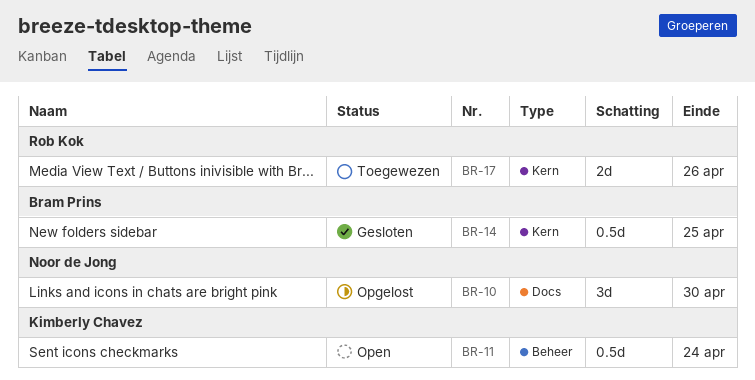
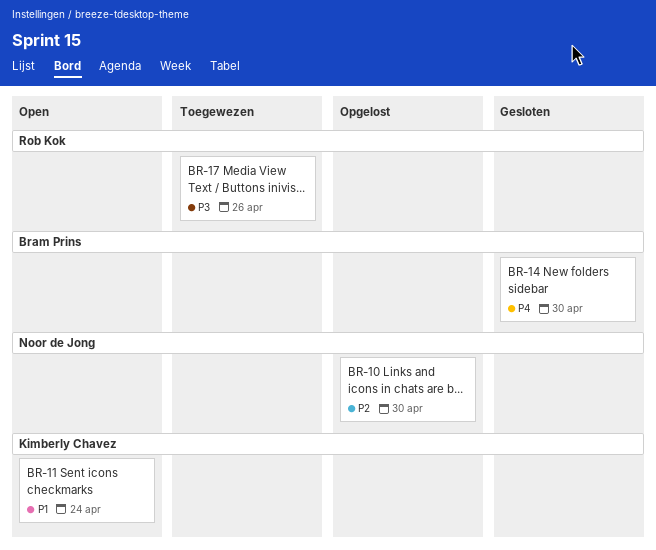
BR-14, due: Apr 25 -> Apr 30

